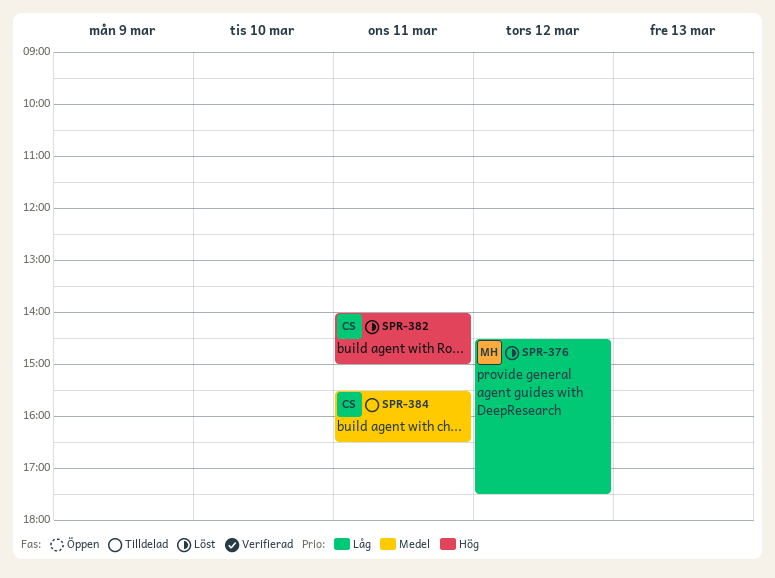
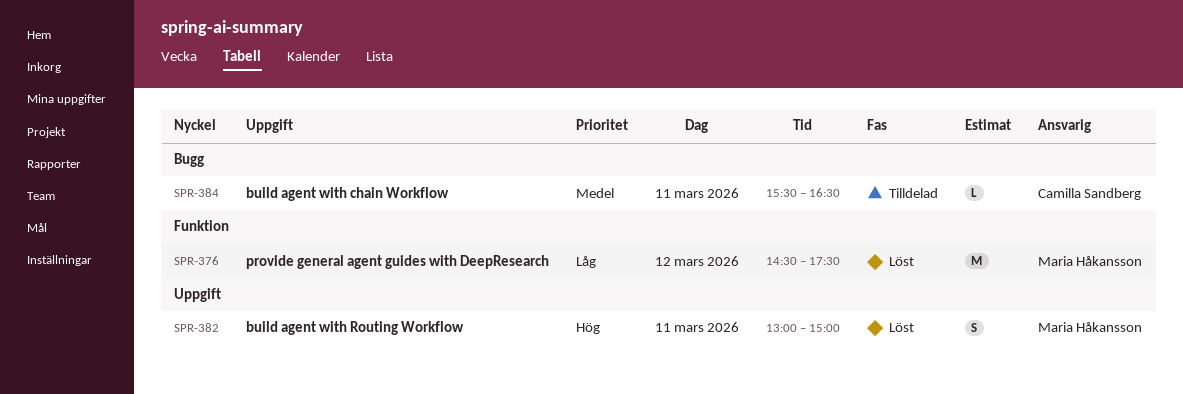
SPR-382, owner: Camilla Sandberg -> Maria Håkansson
SPR-382, begins: 14:00 -> 13:00

